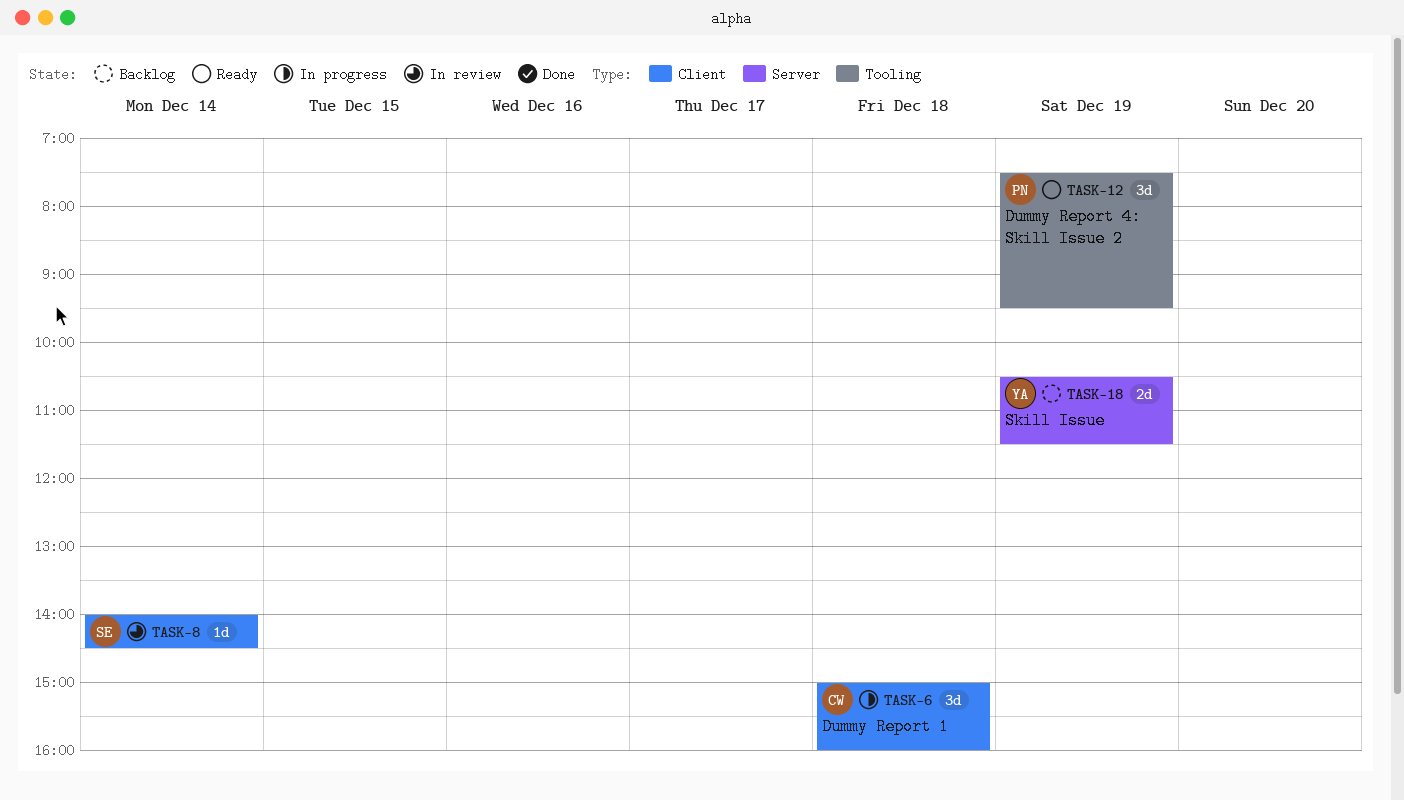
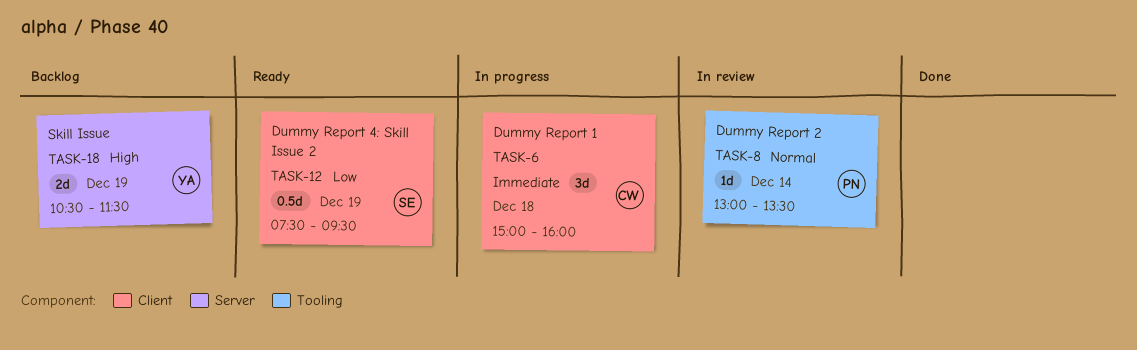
TASK-8, owner: SE -> PN
TASK-8, label: Client -> Tooling
TASK-8, begins: 14:00 -> 13:00
TASK-8, ends: 14:30 -> 13:30
TASK-12, owner: PN -> SE
TASK-12, label: Tooling -> Client
TASK-12, estimate: 3d -> 0.5d

